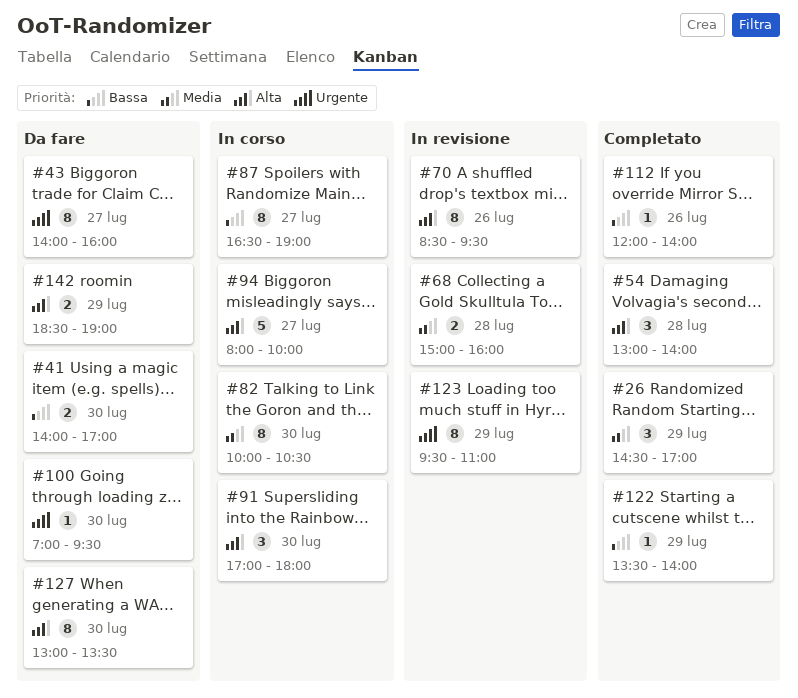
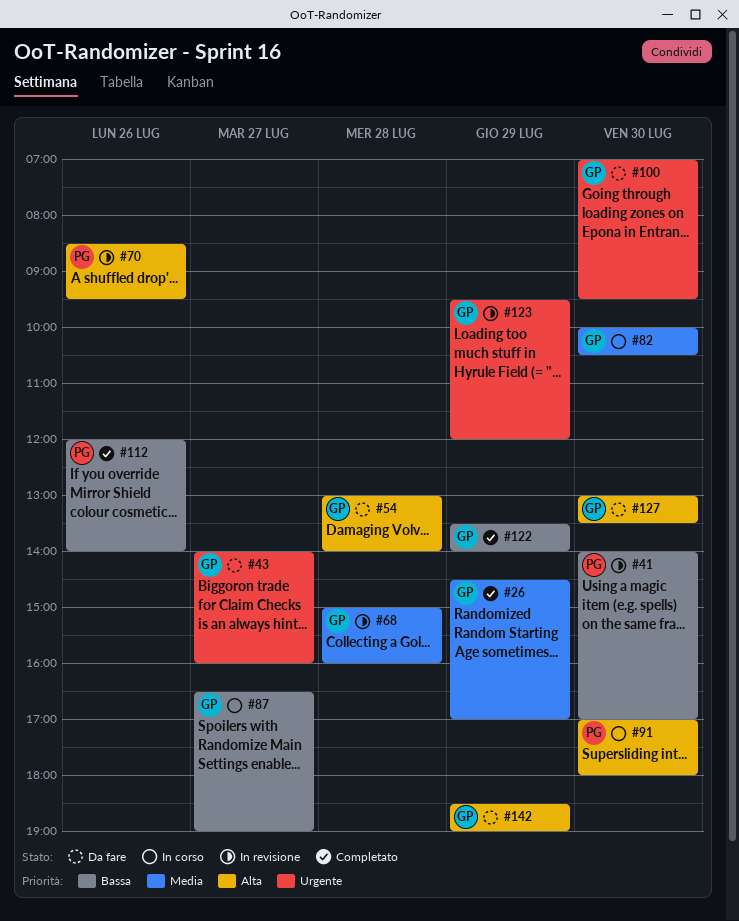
#41, status: Da fare -> In revisione
#54, status: Completato -> Da fare
#94: present -> none
#123, ends: 11:00 -> 12:00

